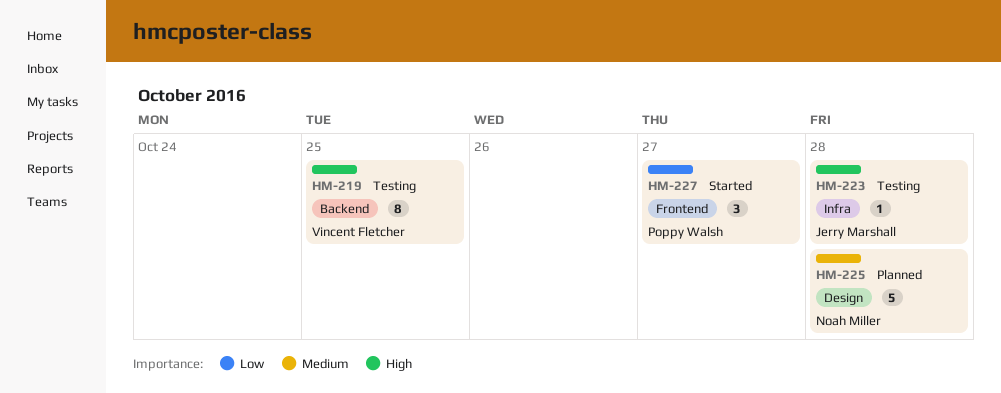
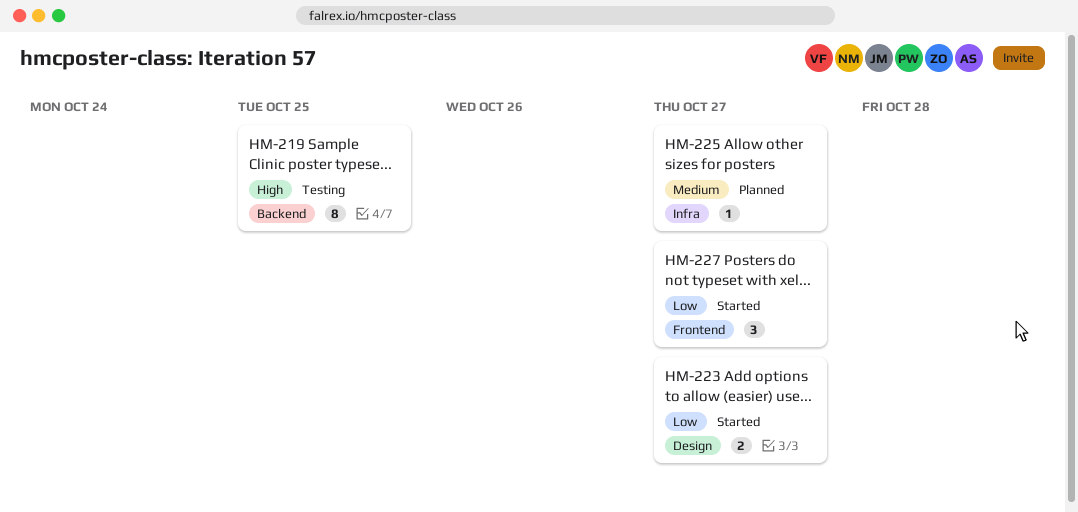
HM-223, status: Testing -> Started
HM-223, priority: High -> Low
HM-223, label: Infra -> Design
HM-223, estimate: 1 -> 2
HM-223, due: Oct 28 -> Oct 27
HM-225, label: Design -> Infra
HM-225, estimate: 5 -> 1
HM-225, due: Oct 28 -> Oct 27

